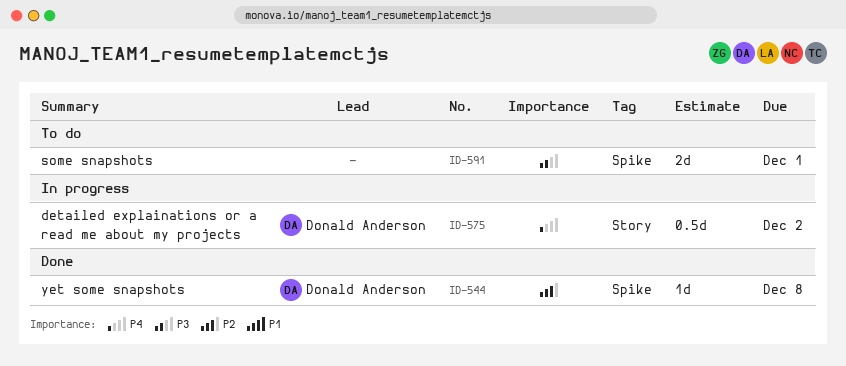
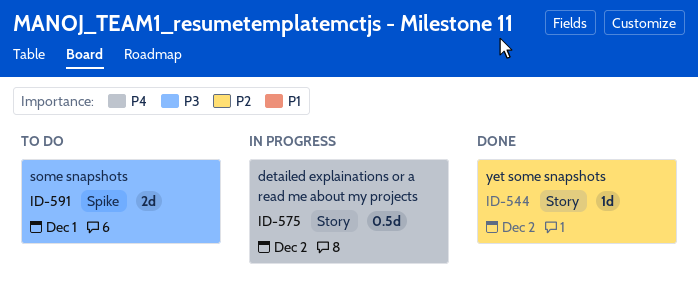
ID-544, label: Spike -> Story
ID-544, due: Dec 8 -> Dec 2

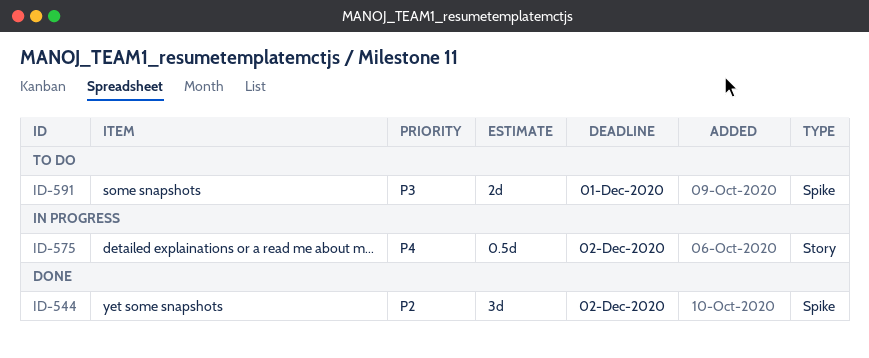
ID-544, label: Story -> Spike
ID-544, estimate: 1d -> 3d

